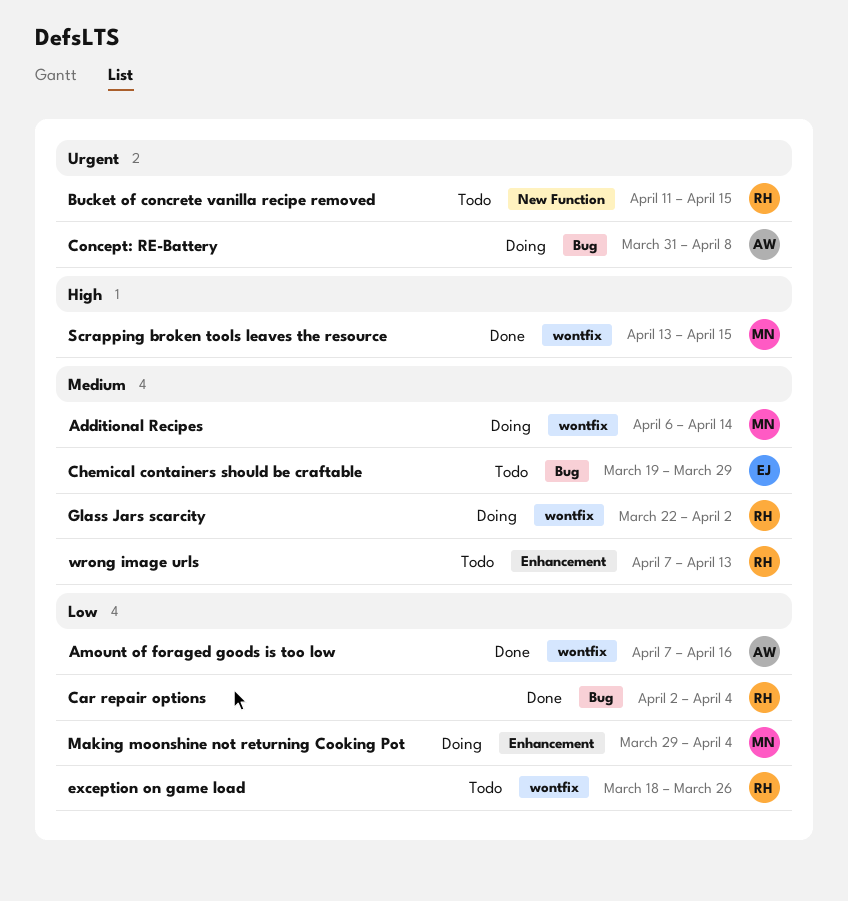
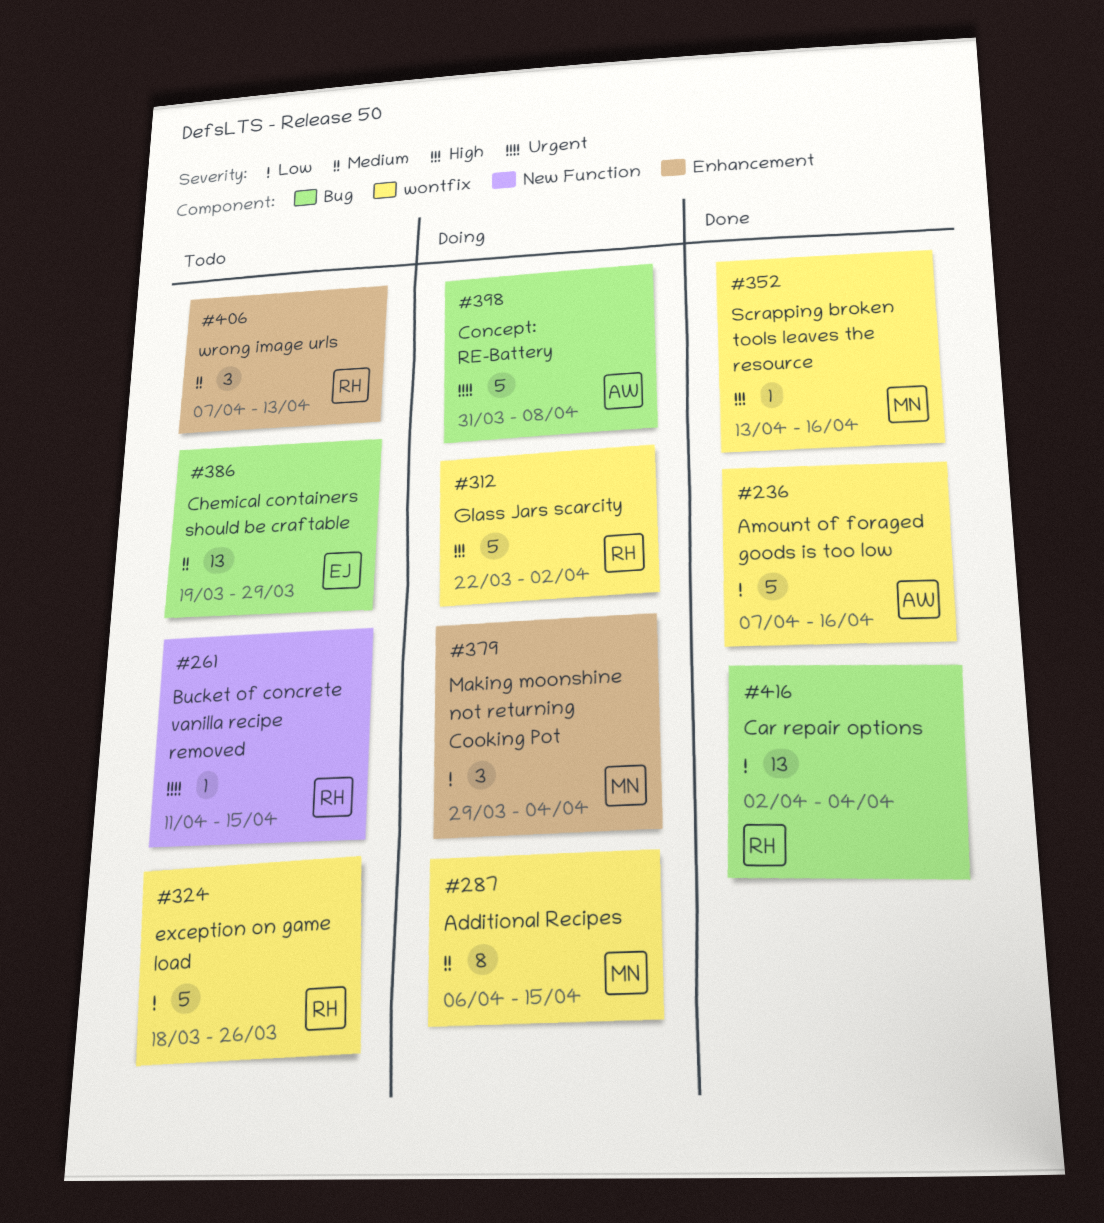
Additional Recipes, due: Apr 14 -> Apr 15
Glass Jars scarcity, priority: Medium -> High
Scrapping broken tools leaves the resource, due: Apr 15 -> Apr 16

